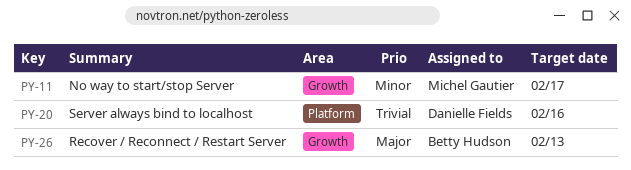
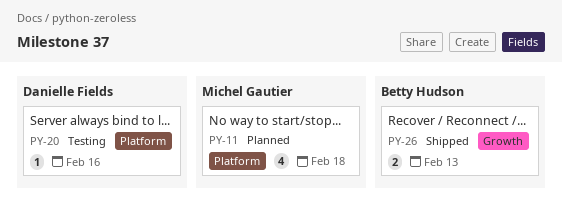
PY-11, label: Growth -> Platform
PY-11, due: Feb 17 -> Feb 18

